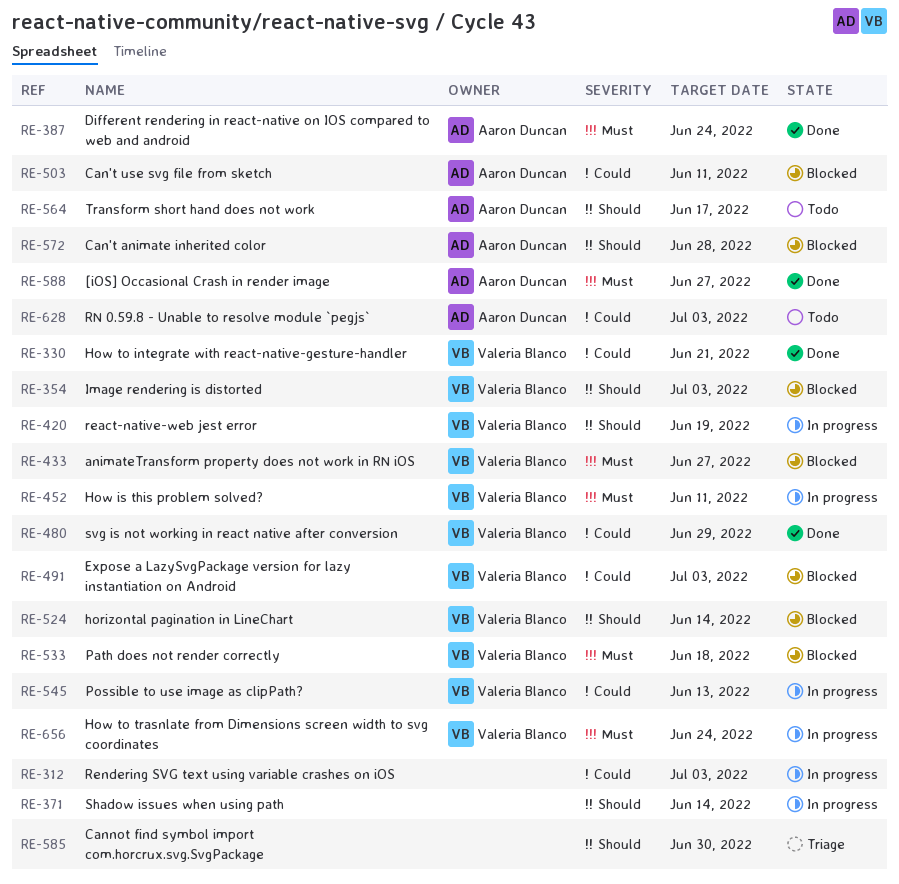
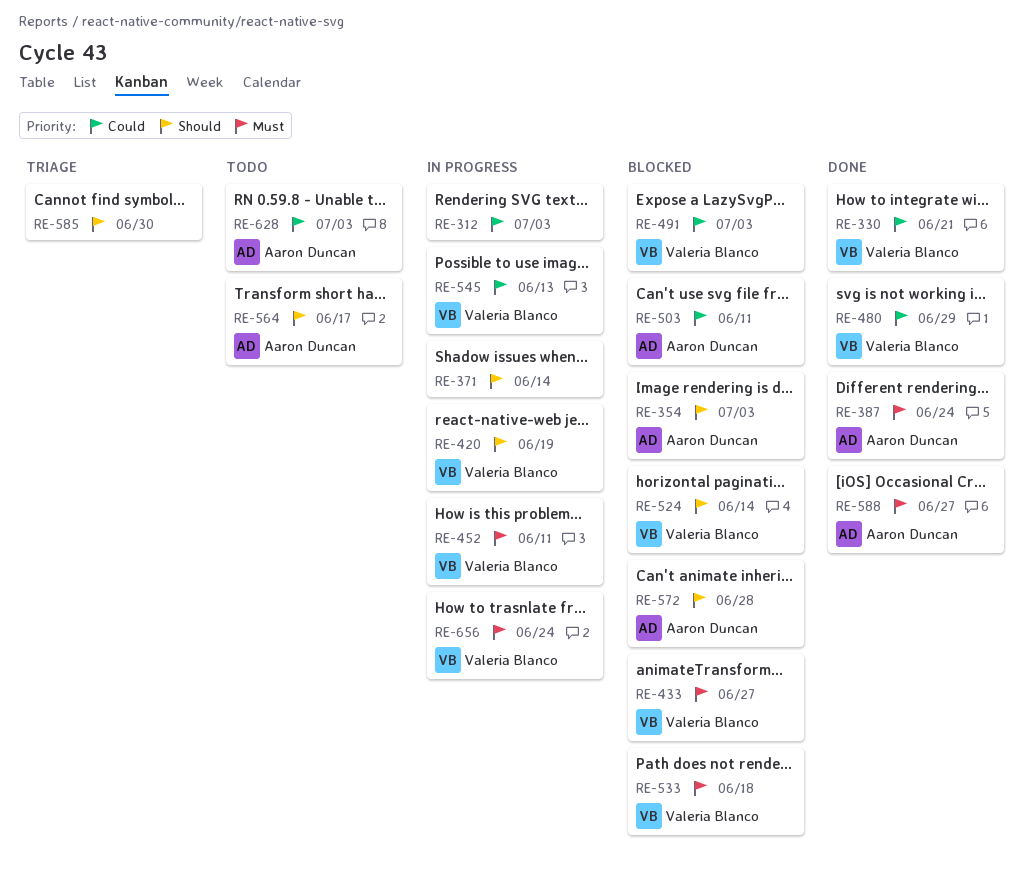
RE-354, owner: Valeria Blanco -> Aaron Duncan

